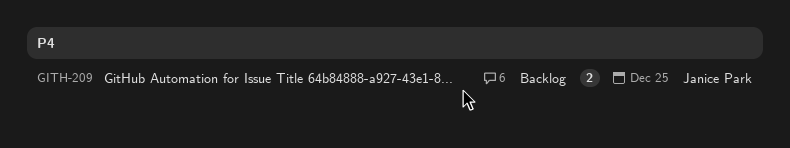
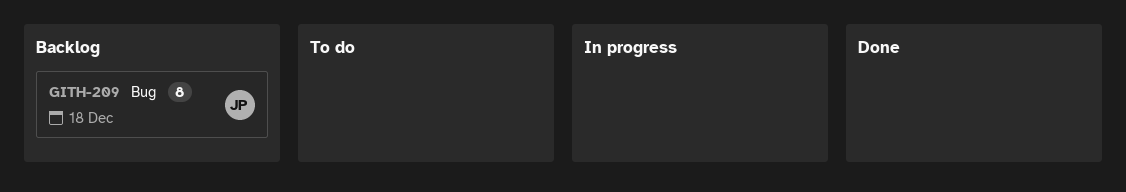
GITH-209, estimate: 2 -> 8
GITH-209, due: Dec 25 -> Dec 18

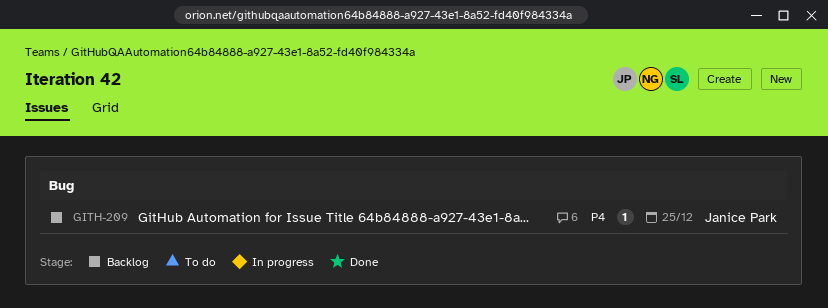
GITH-209, estimate: 8 -> 1
GITH-209, due: Dec 18 -> Dec 25

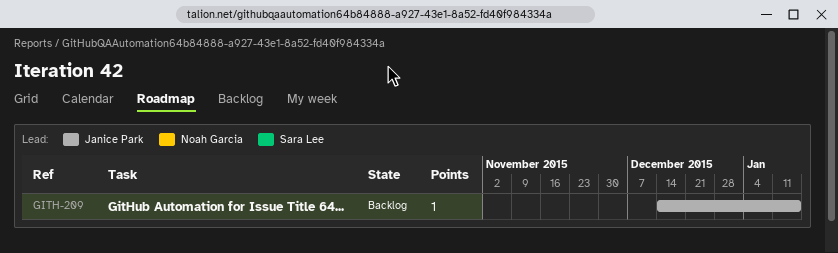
GITH-209, due: Dec 25 -> Jan 15

